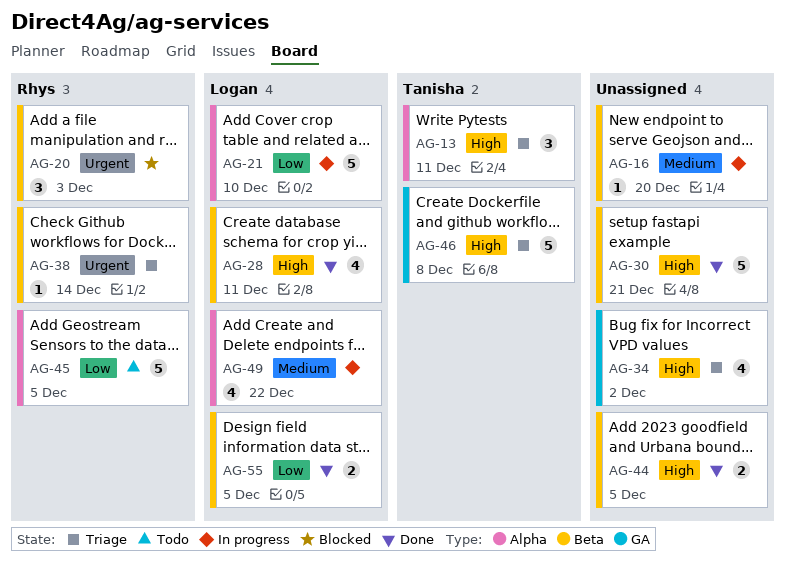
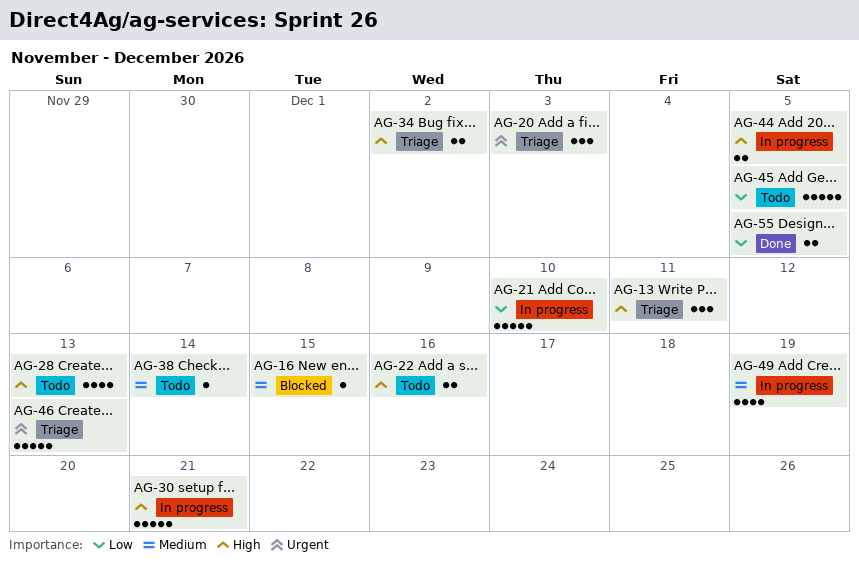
AG-16, status: In progress -> Blocked
AG-16, due: Dec 20 -> Dec 15
AG-20, status: Blocked -> Triage
AG-22: none -> present
AG-28, status: Done -> Todo
AG-28, due: Dec 11 -> Dec 13
AG-30, status: Done -> In progress
AG-34, estimate: 4 -> 2
AG-38, status: Triage -> Todo
AG-38, priority: Urgent -> Medium
AG-44, status: Done -> In progress
AG-46, priority: High -> Urgent
AG-46, due: Dec 8 -> Dec 13
AG-49, due: Dec 22 -> Dec 19

